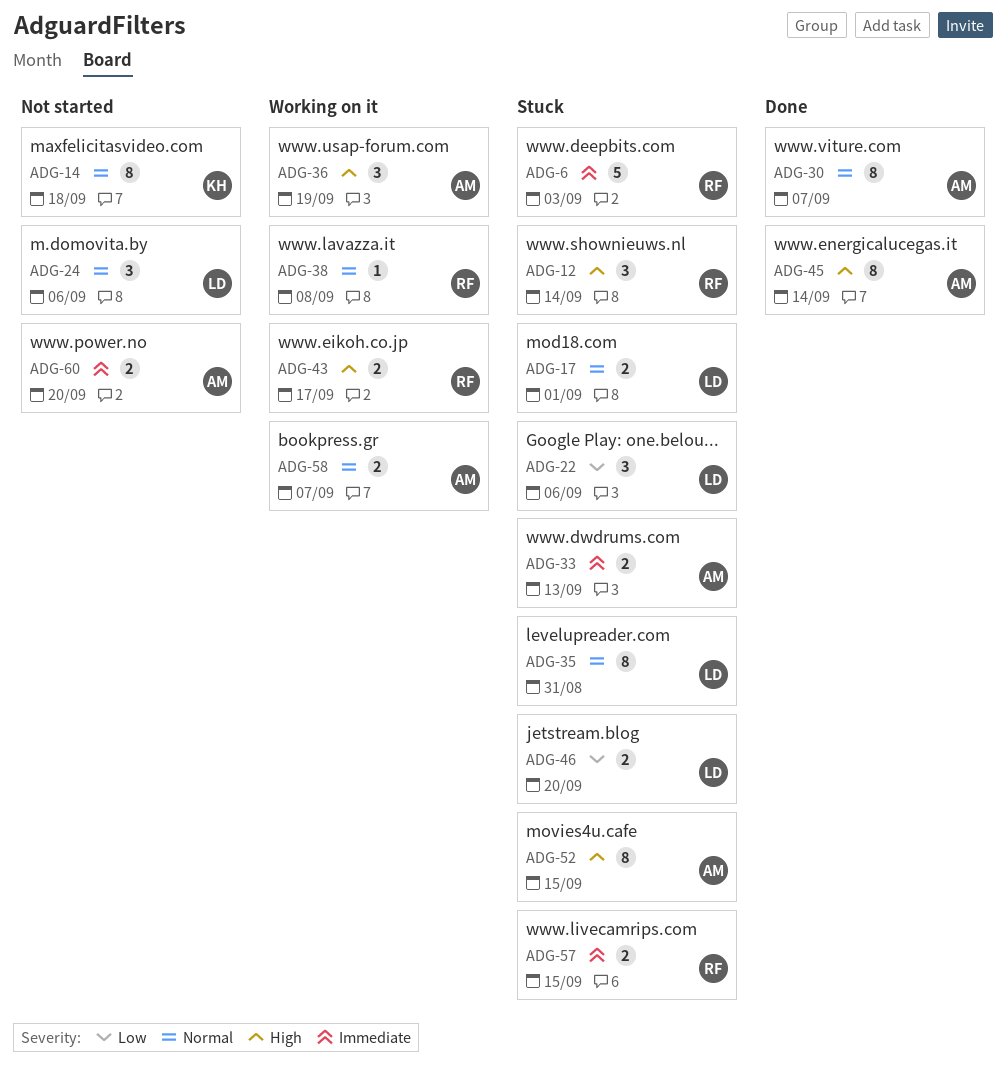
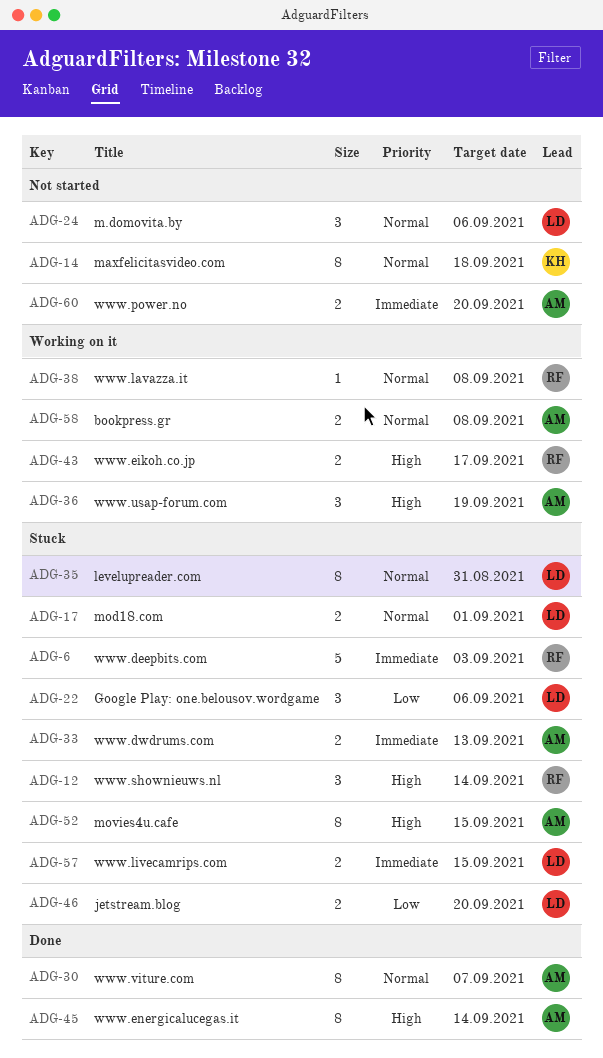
ADG-57, owner: RF -> LD
ADG-58, due: Sep 7 -> Sep 8

